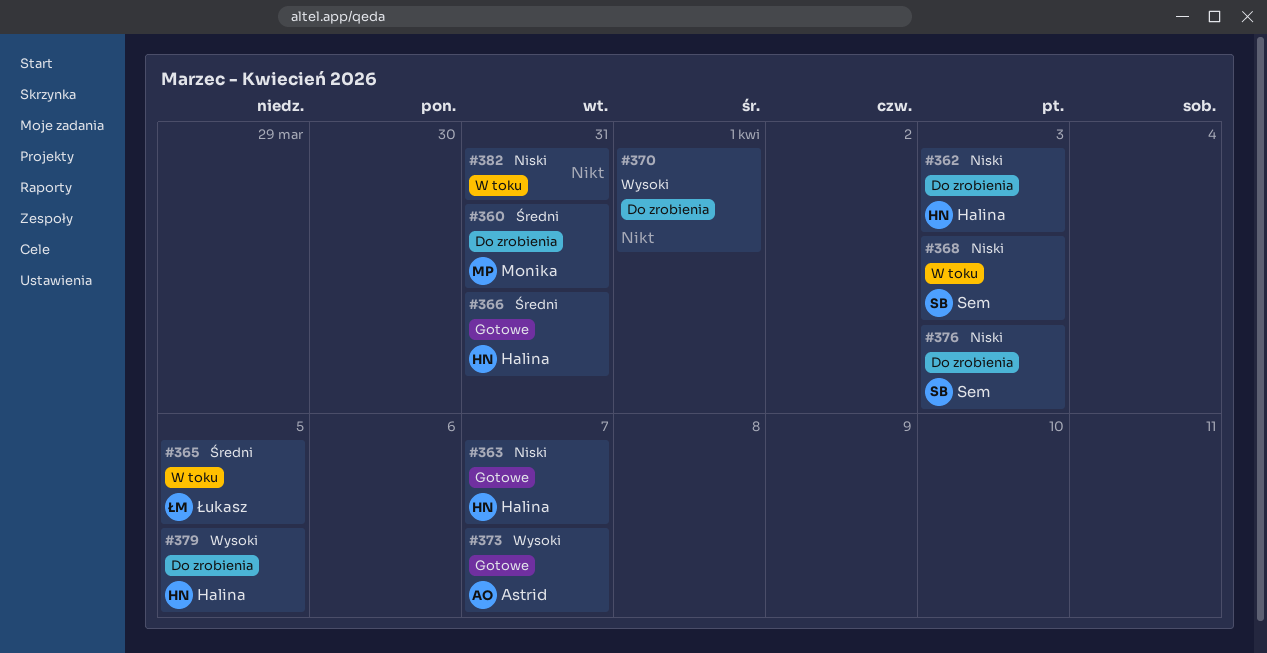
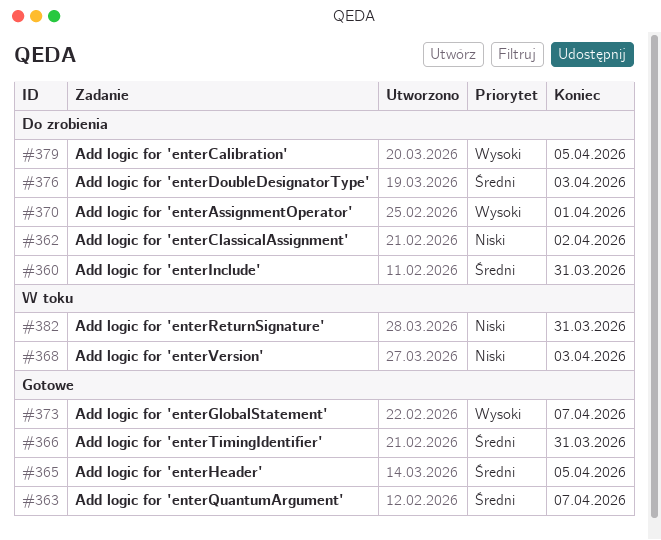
#362, due: Apr 3 -> Apr 2
#363, priority: Niski -> Średni
#365, status: W toku -> Gotowe
#376, priority: Niski -> Średni

